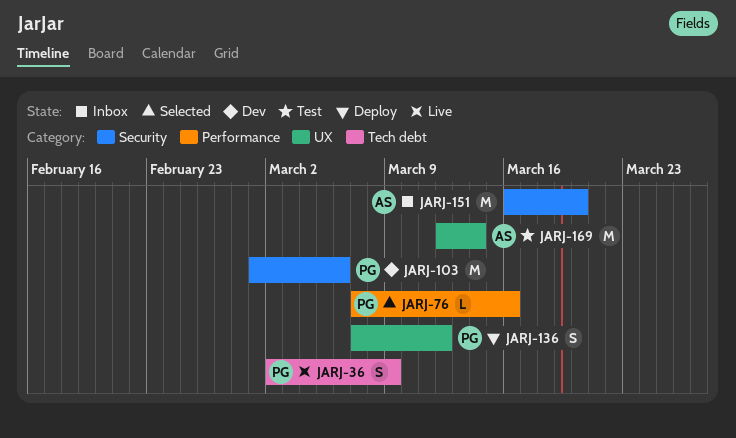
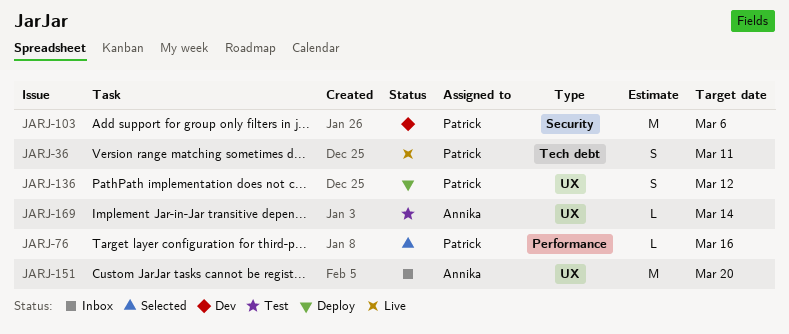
JARJ-36, due: Mar 9 -> Mar 11
JARJ-151, label: Security -> UX
JARJ-169, estimate: M -> L

